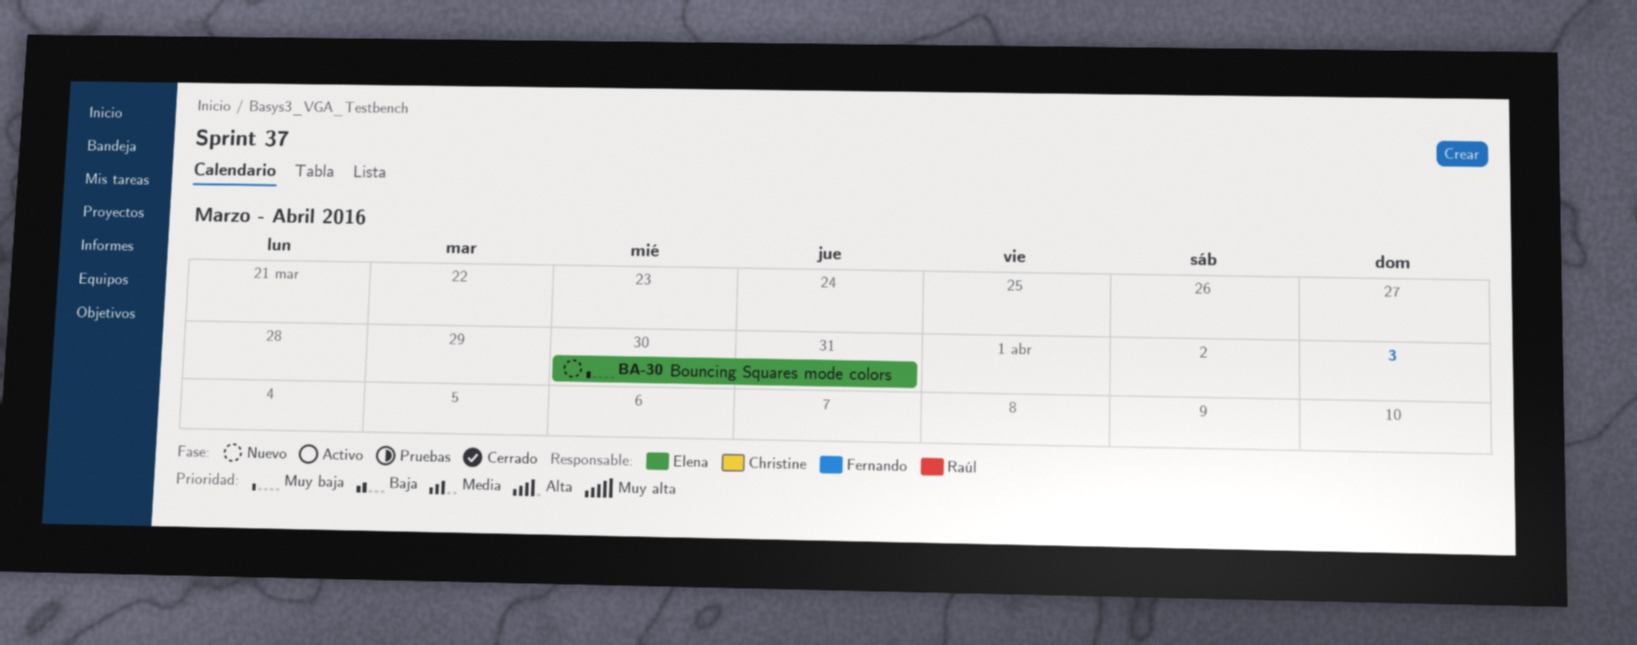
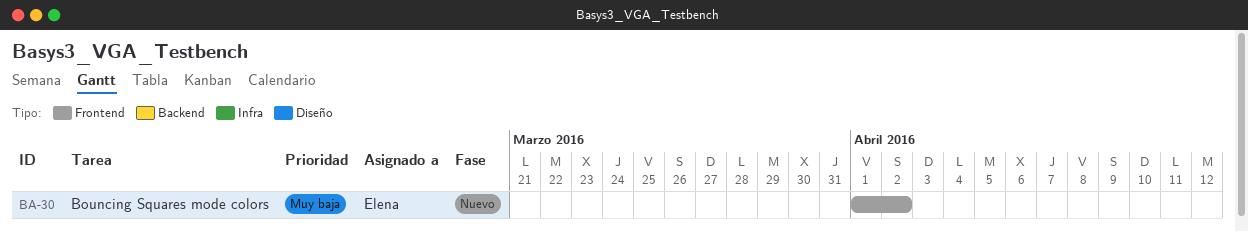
BA-30, start: Mar 30 -> Apr 1
BA-30, due: Mar 31 -> Apr 2

